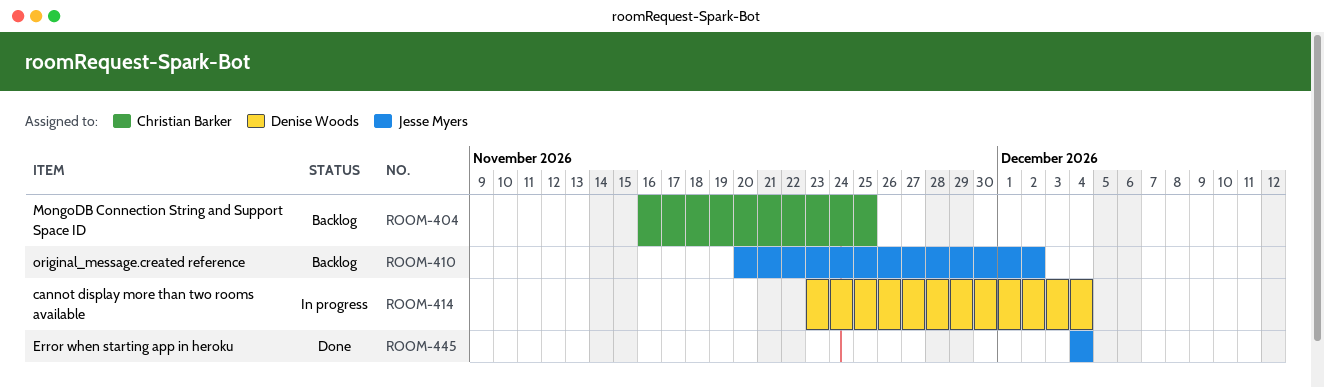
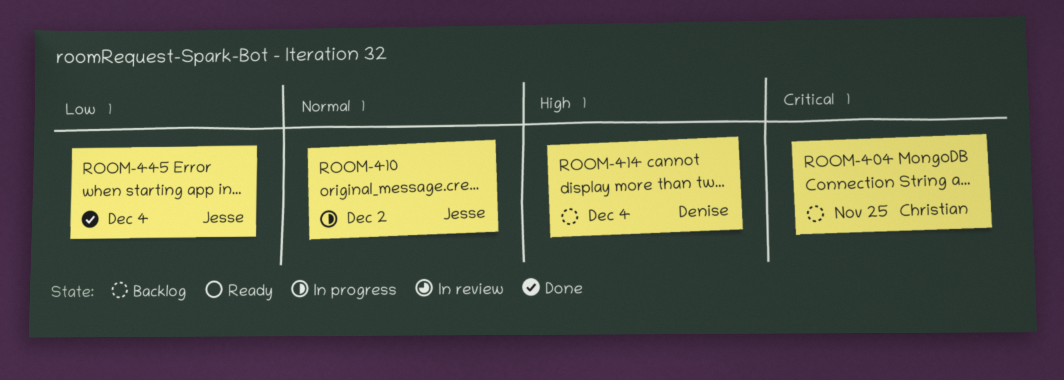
ROOM-410, status: Backlog -> In progress
ROOM-414, status: In progress -> Backlog

